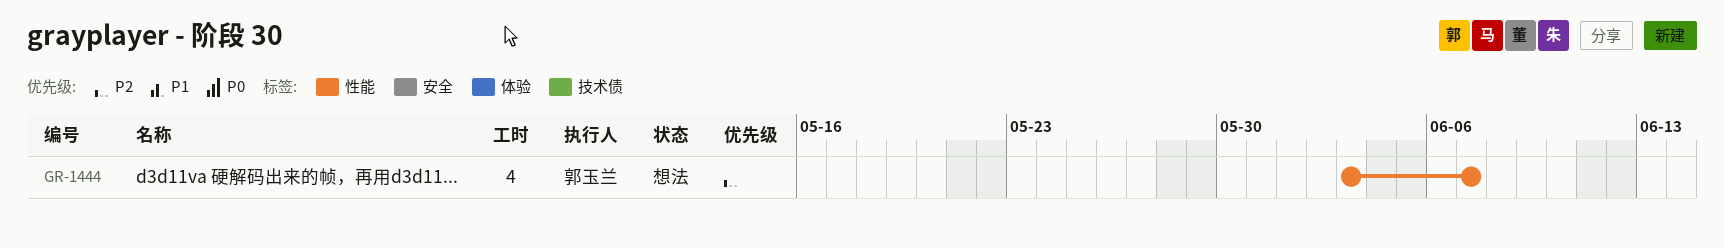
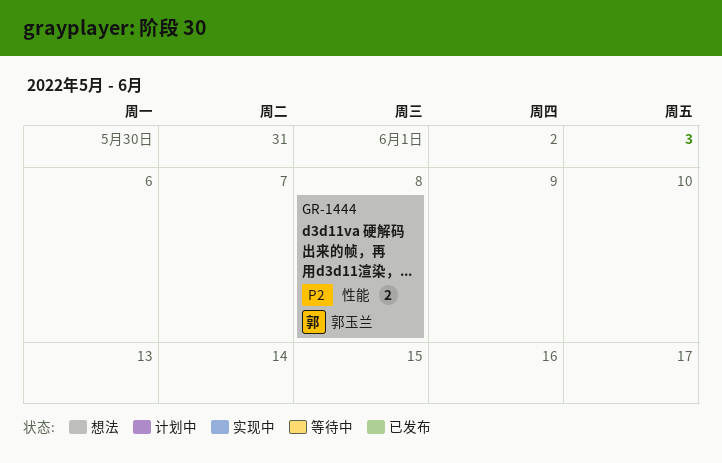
GR-1444, estimate: 4 -> 2
GR-1444, due: Jun 7 -> Jun 8

